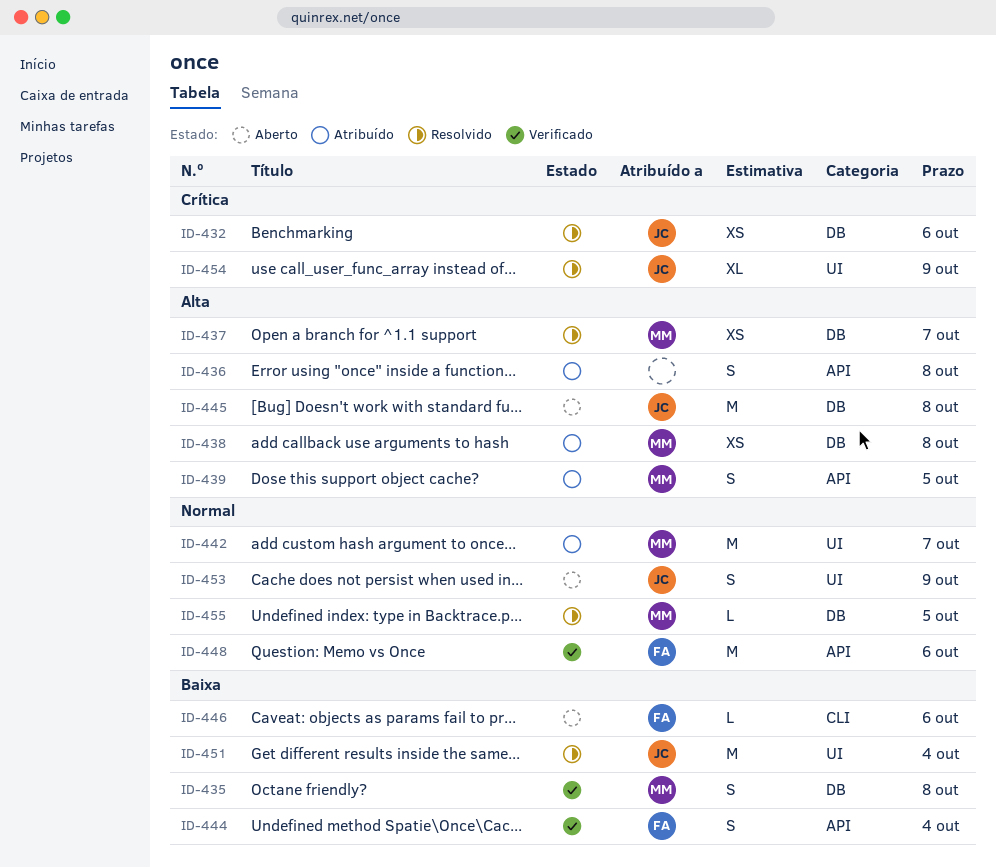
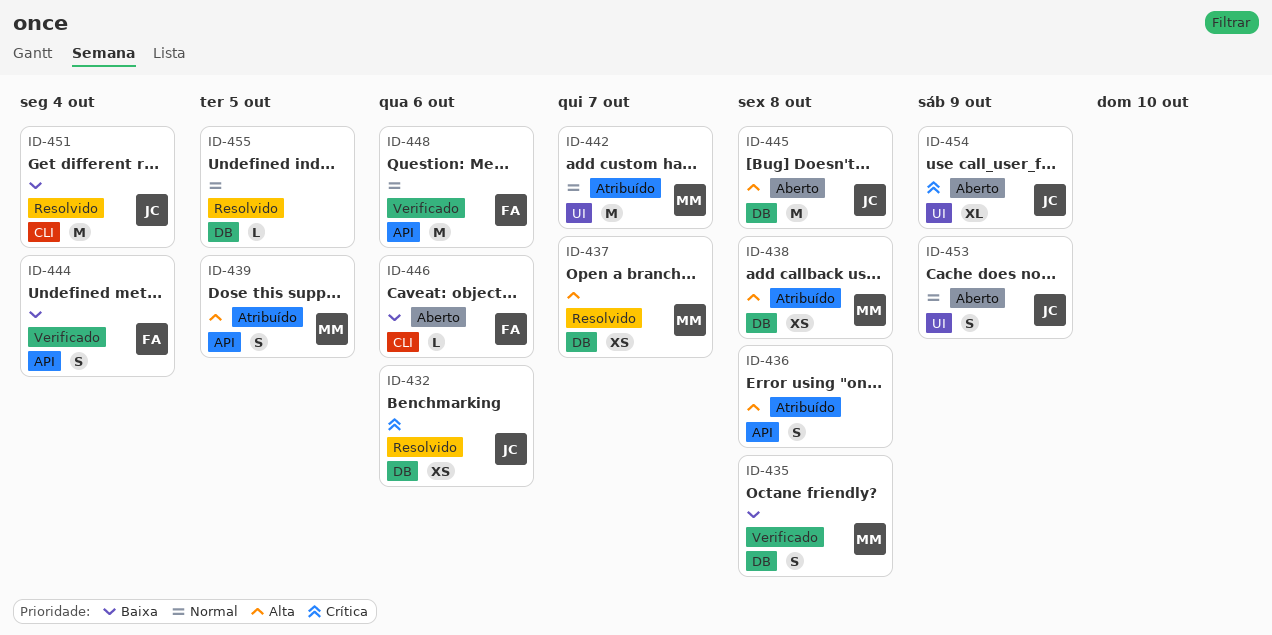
ID-451, label: UI -> CLI
ID-454, status: Resolvido -> Aberto
ID-455, owner: MM -> none

